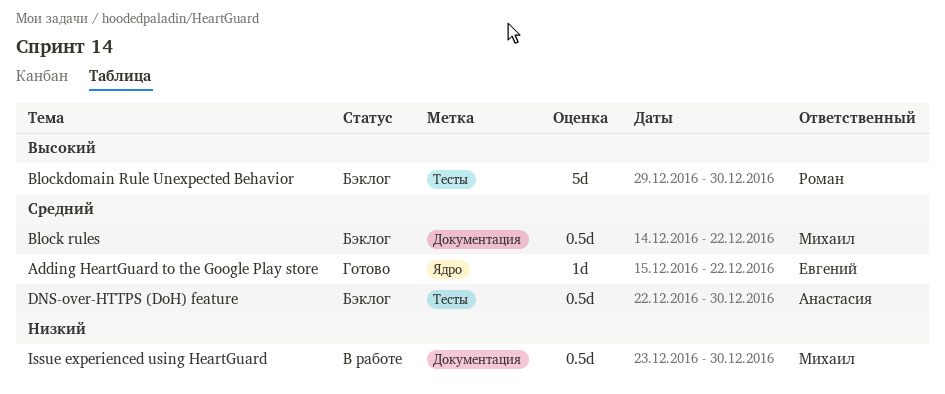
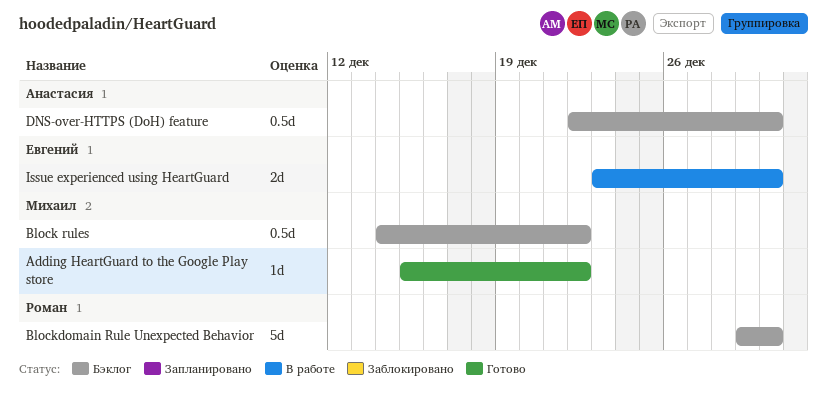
Adding HeartGuard to the Google Play store, owner: Евгений -> Михаил
Issue experienced using HeartGuard, owner: Михаил -> Евгений
Issue experienced using HeartGuard, estimate: 0.5d -> 2d

